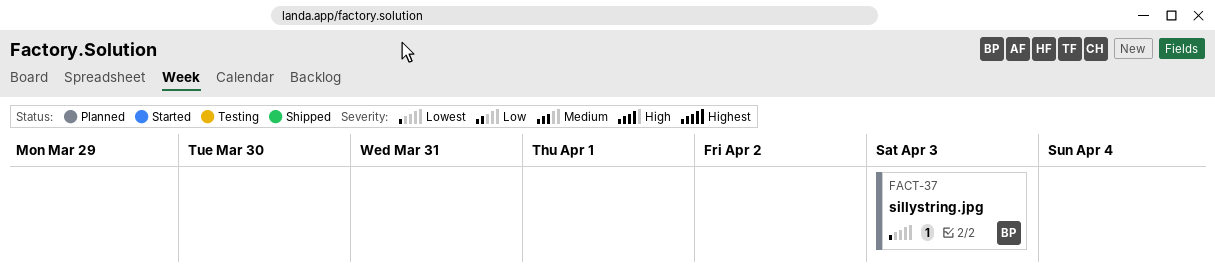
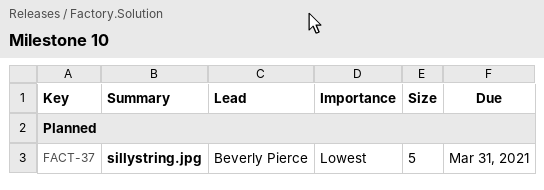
FACT-37, estimate: 1 -> 5
FACT-37, due: Apr 3 -> Mar 31

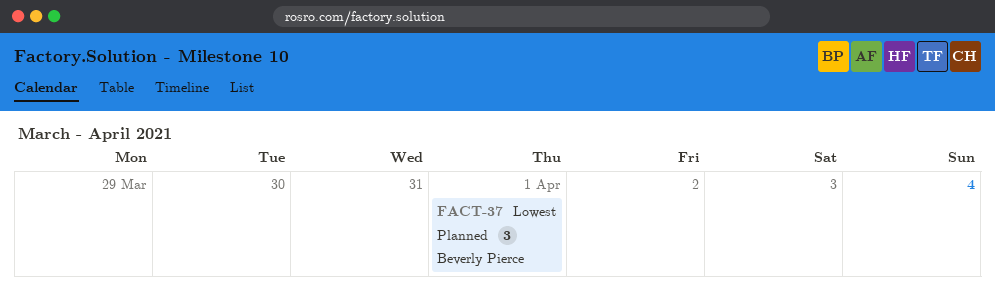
FACT-37, estimate: 5 -> 3
FACT-37, due: Mar 31 -> Apr 1

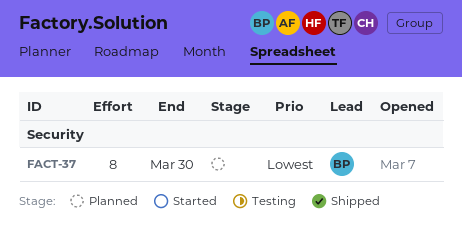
FACT-37, estimate: 3 -> 8
FACT-37, due: Apr 1 -> Mar 30

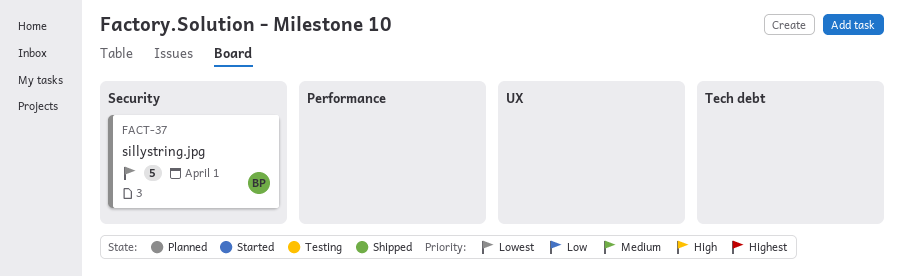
FACT-37, estimate: 8 -> 5
FACT-37, due: Mar 30 -> Apr 1

